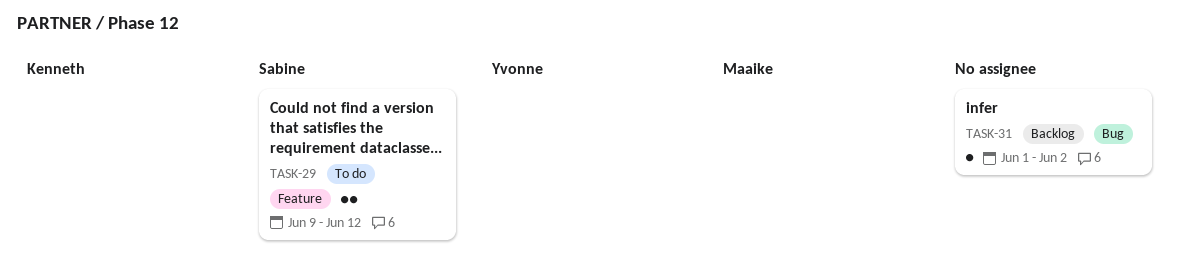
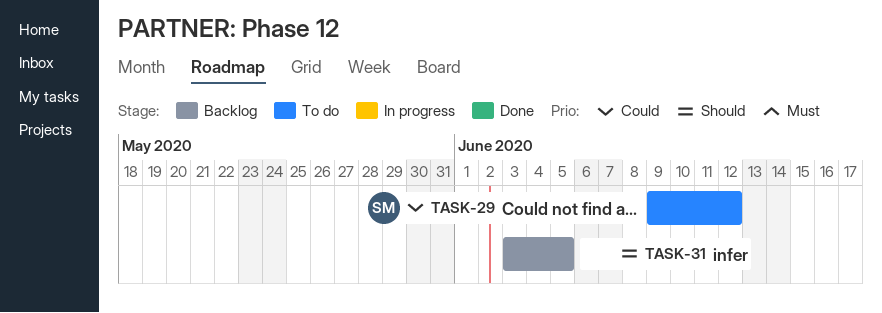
TASK-31, start: Jun 1 -> Jun 3
TASK-31, due: Jun 2 -> Jun 5

